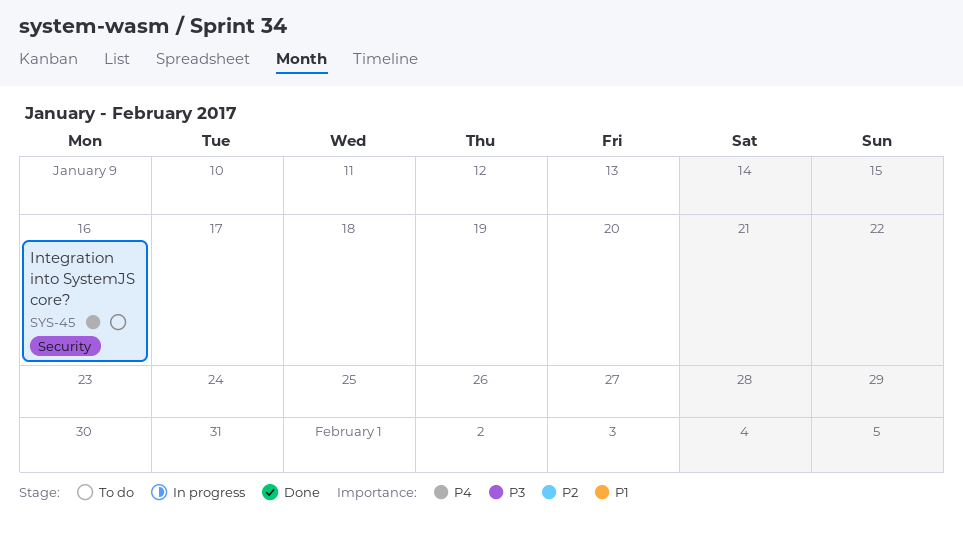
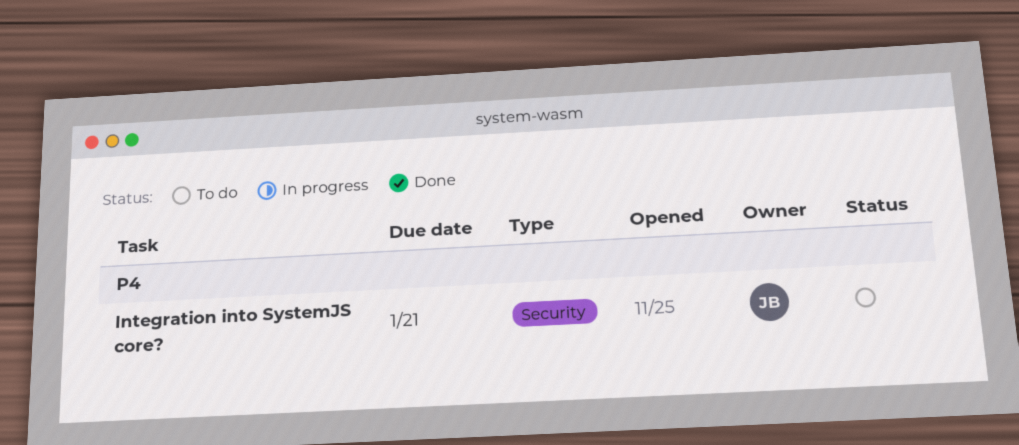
Integration into SystemJS core?, due: Jan 16 -> Jan 21

